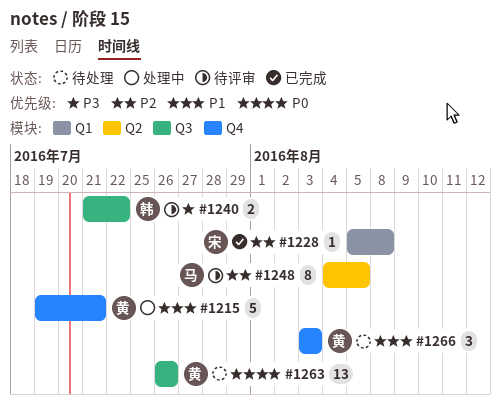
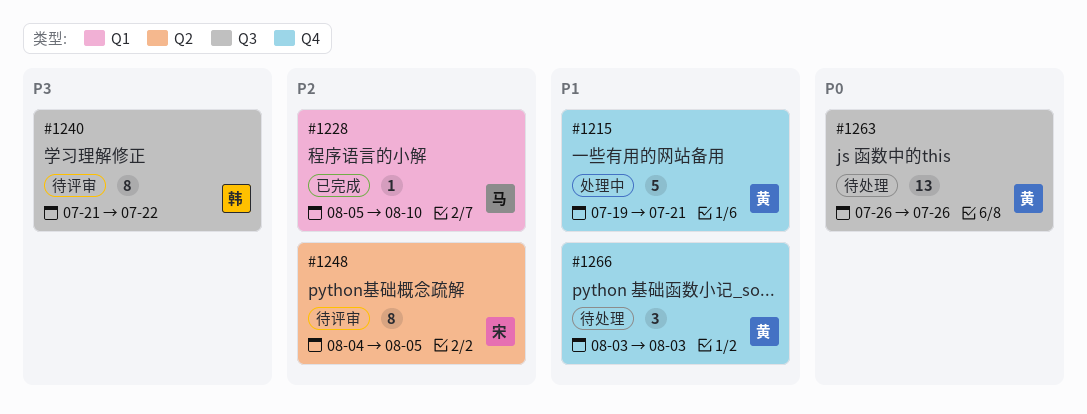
#1228, owner: 宋 -> 马
#1228, due: Aug 8 -> Aug 10
#1240, estimate: 2 -> 8
#1248, owner: 马 -> 宋

